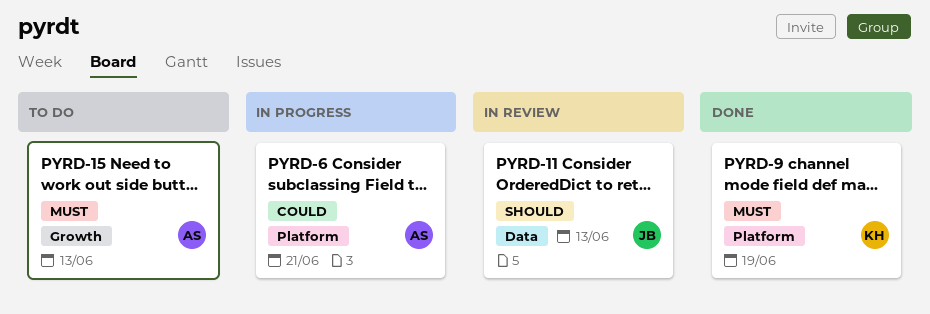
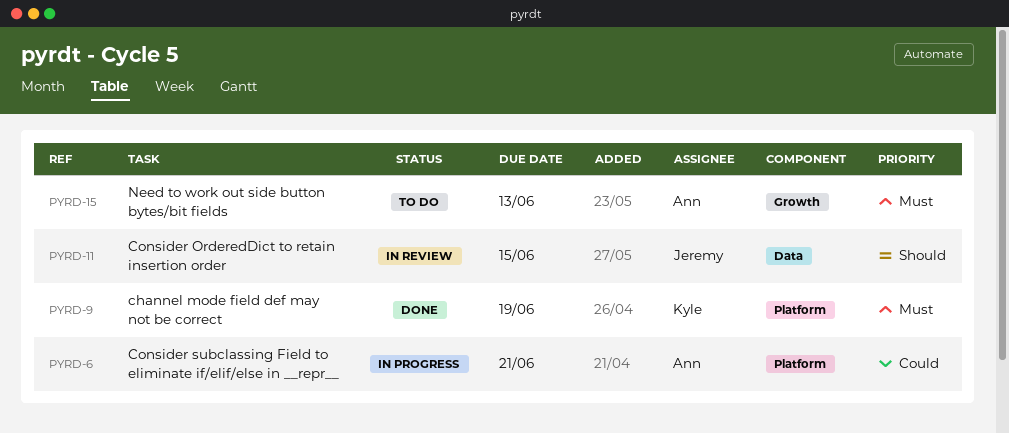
PYRD-11, due: Jun 13 -> Jun 15

